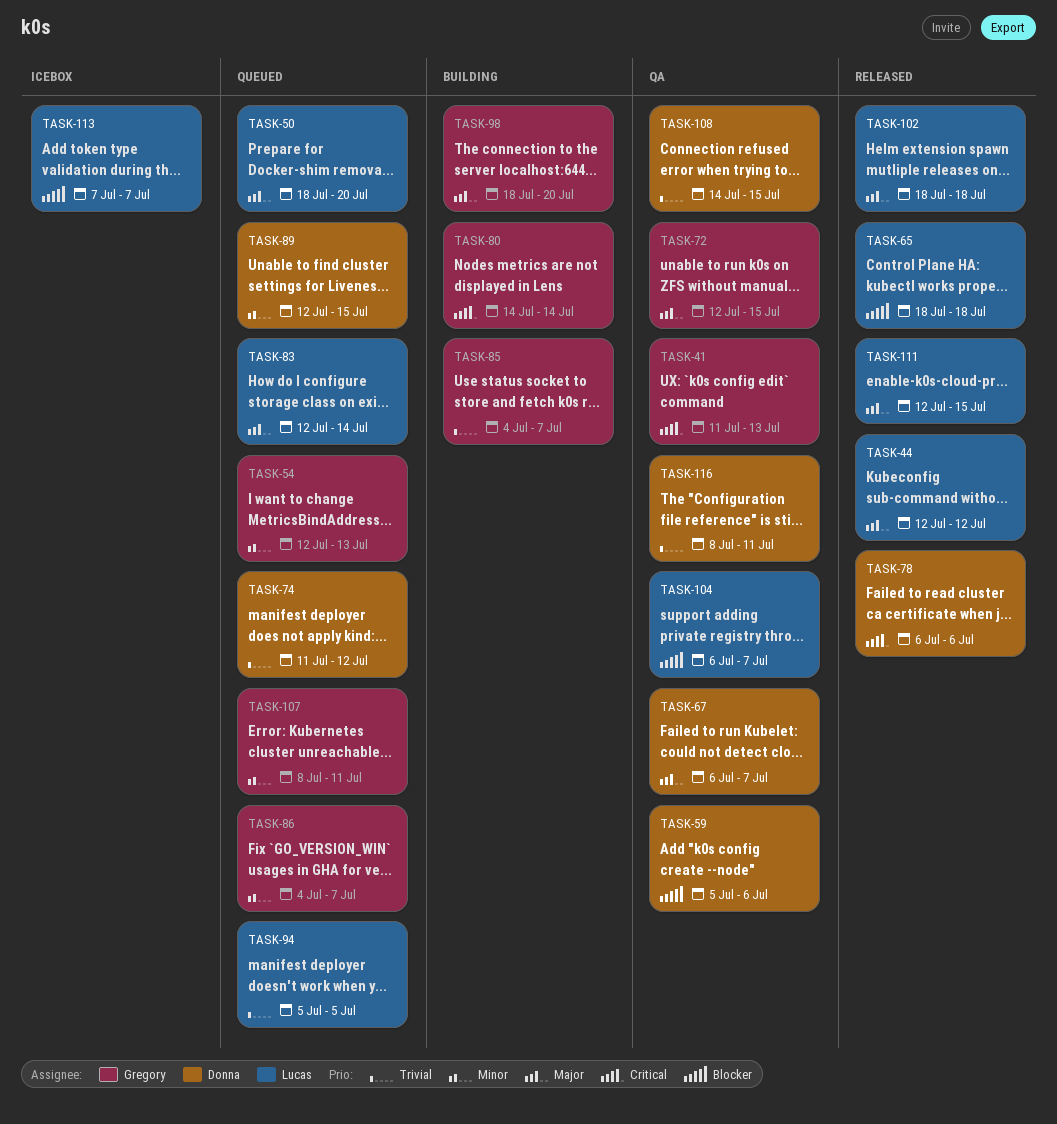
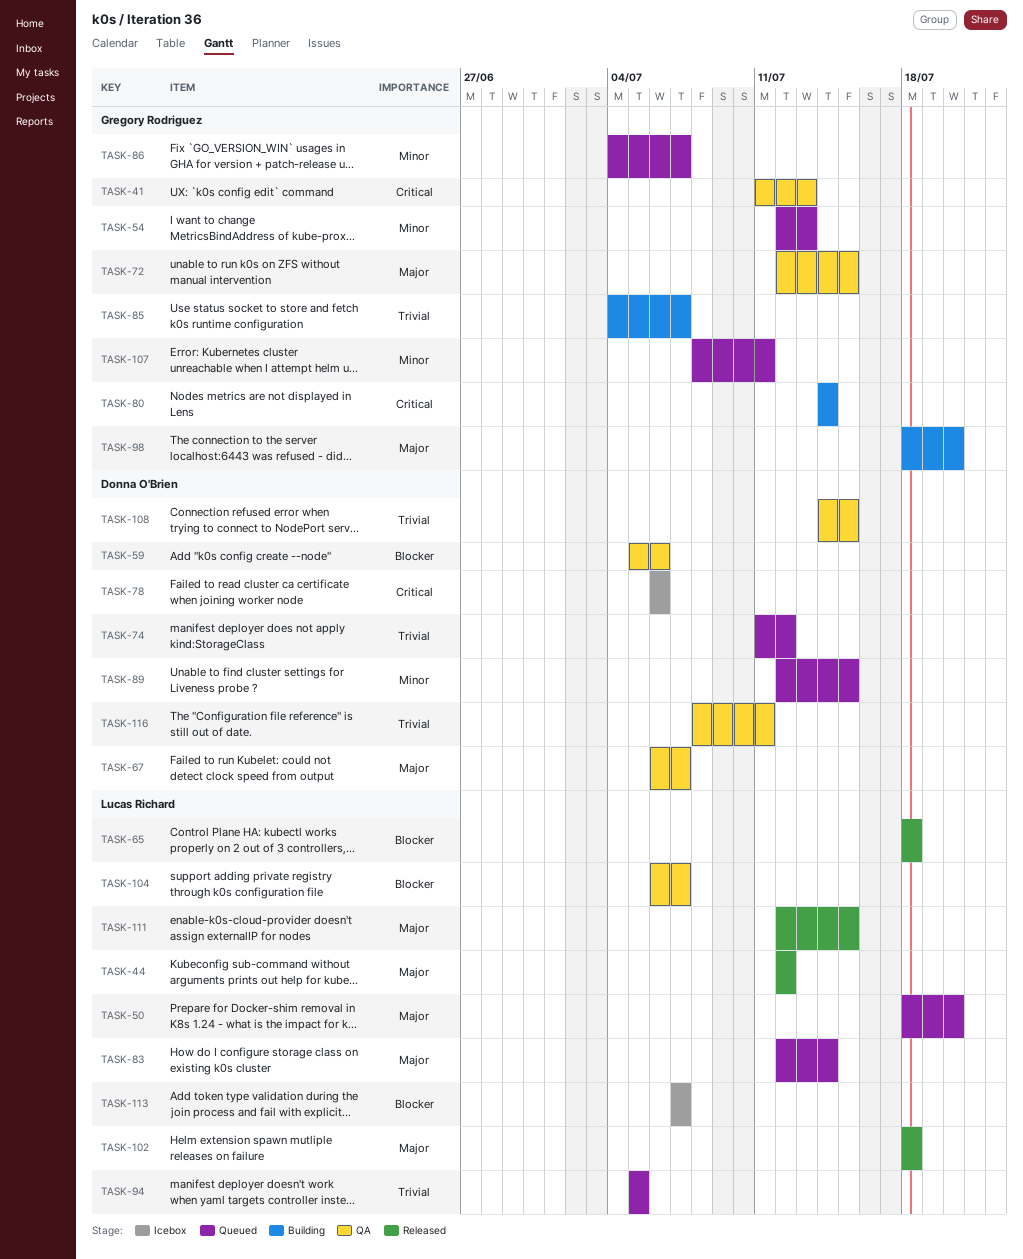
TASK-78, status: Released -> Icebox

